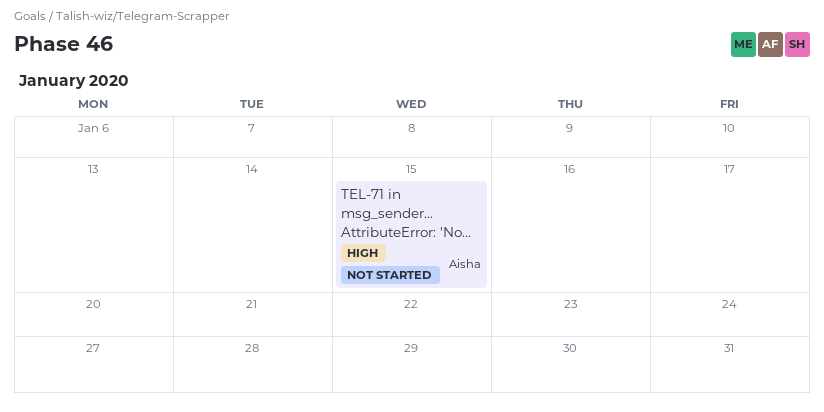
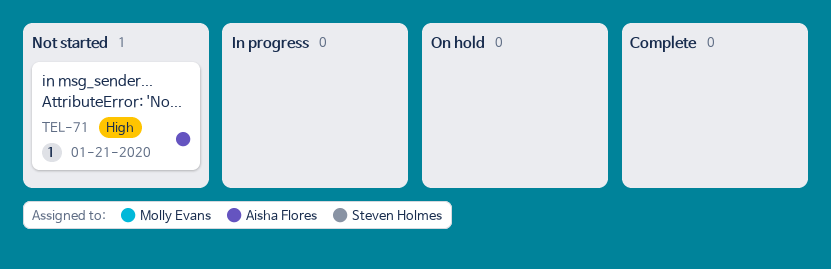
TEL-71, due: Jan 15 -> Jan 21

